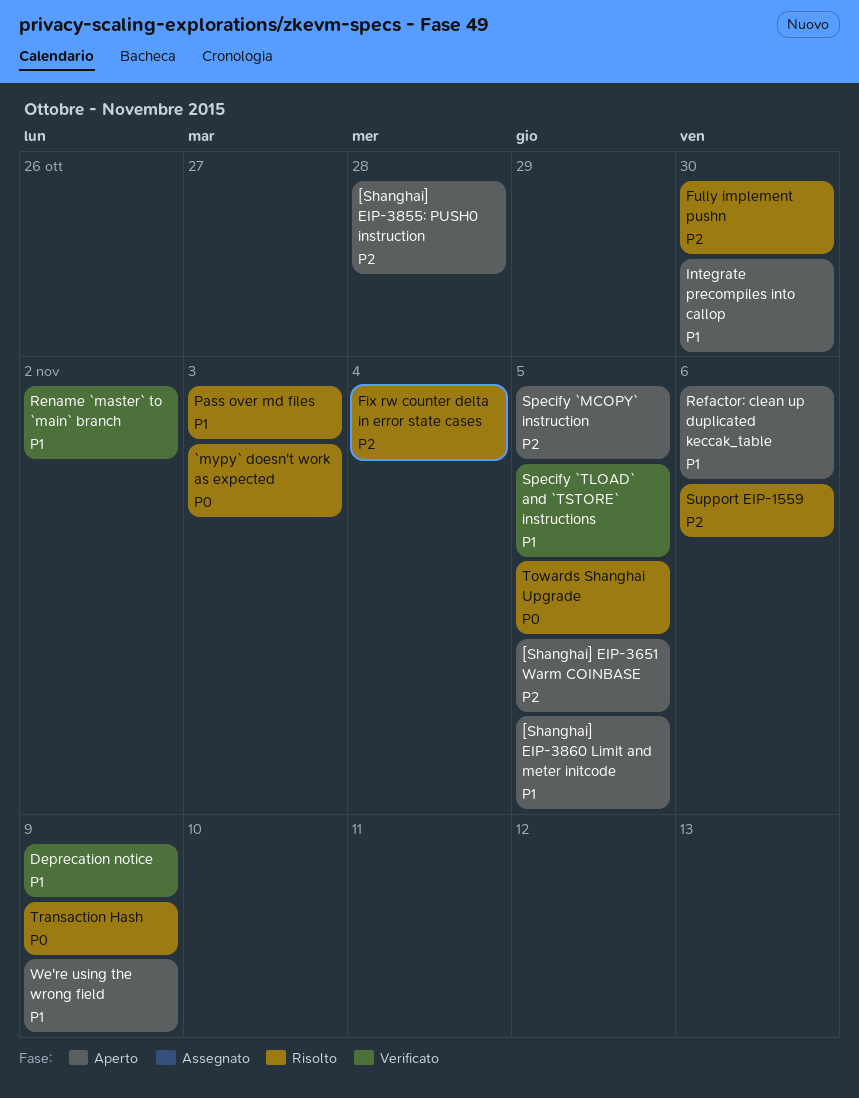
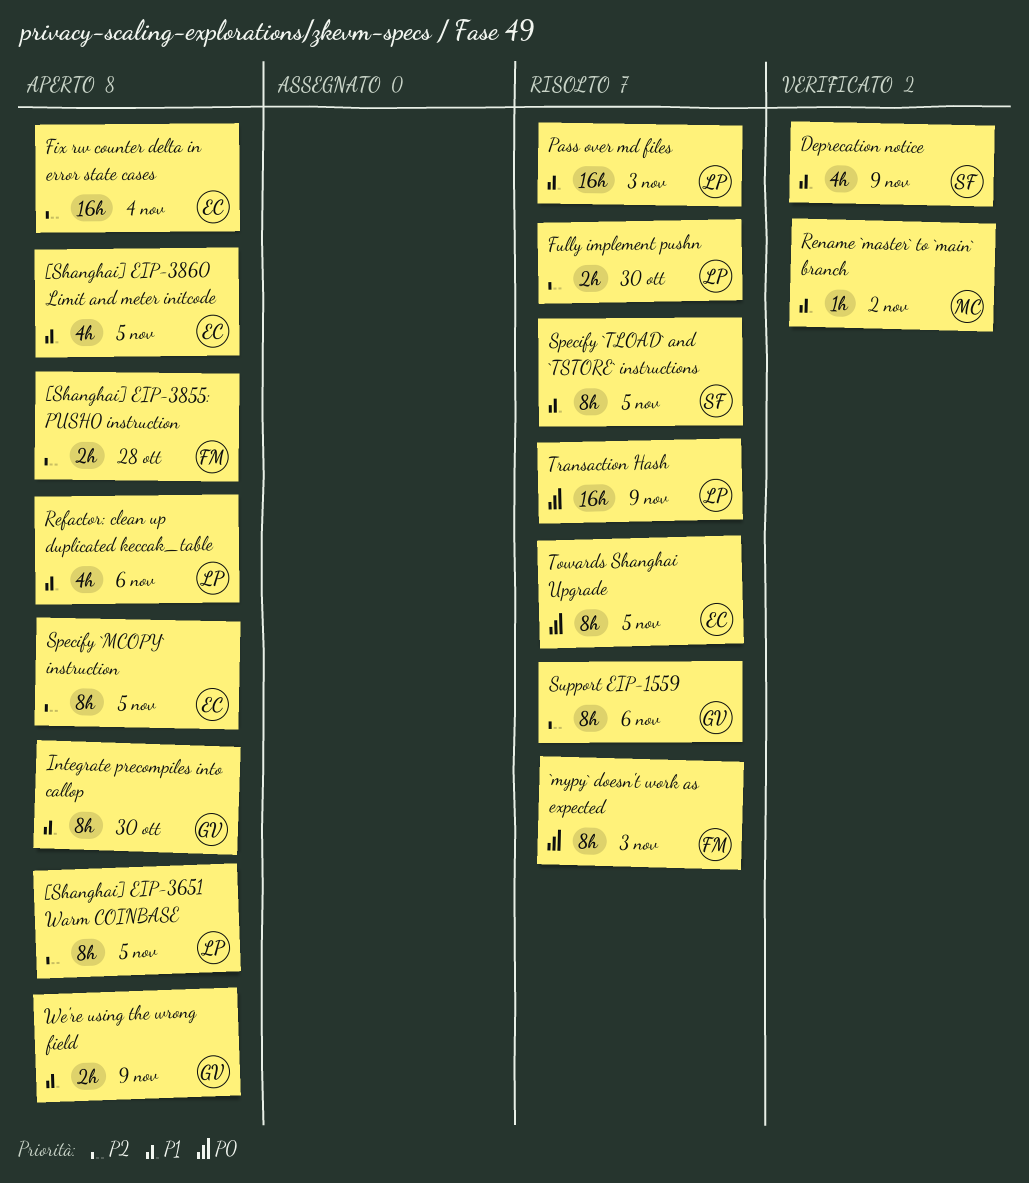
Fix rw counter delta in error state cases, status: Risolto -> Aperto
Specify `TLOAD` and `TSTORE` instructions, status: Verificato -> Risolto

